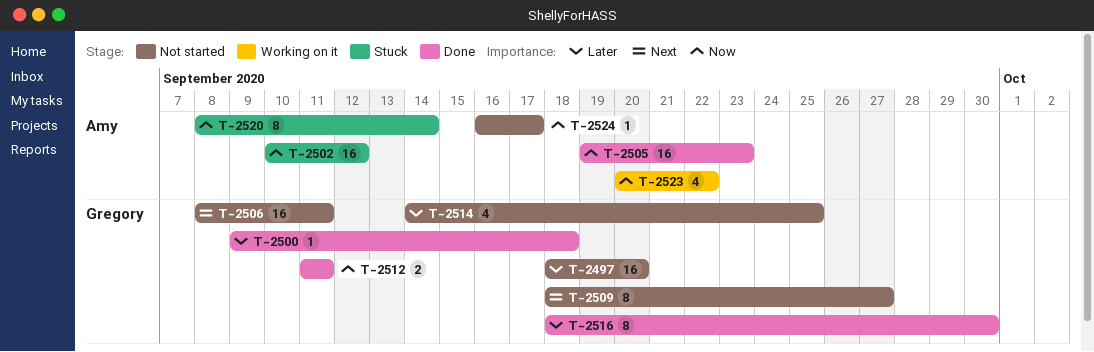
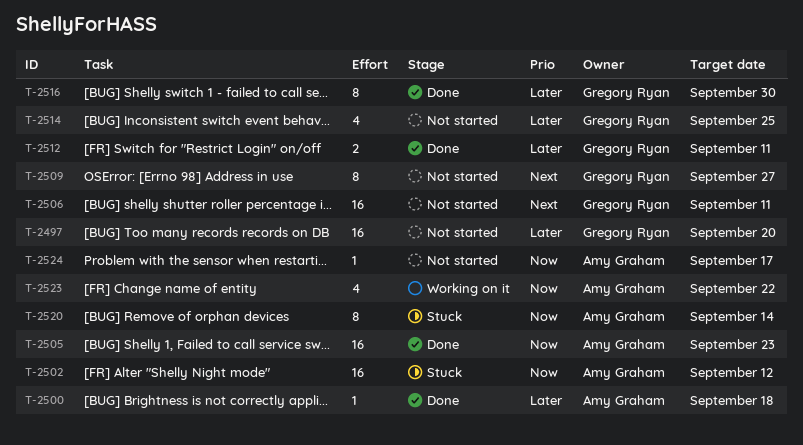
T-2500, owner: Gregory Ryan -> Amy Graham
T-2512, priority: Now -> Later

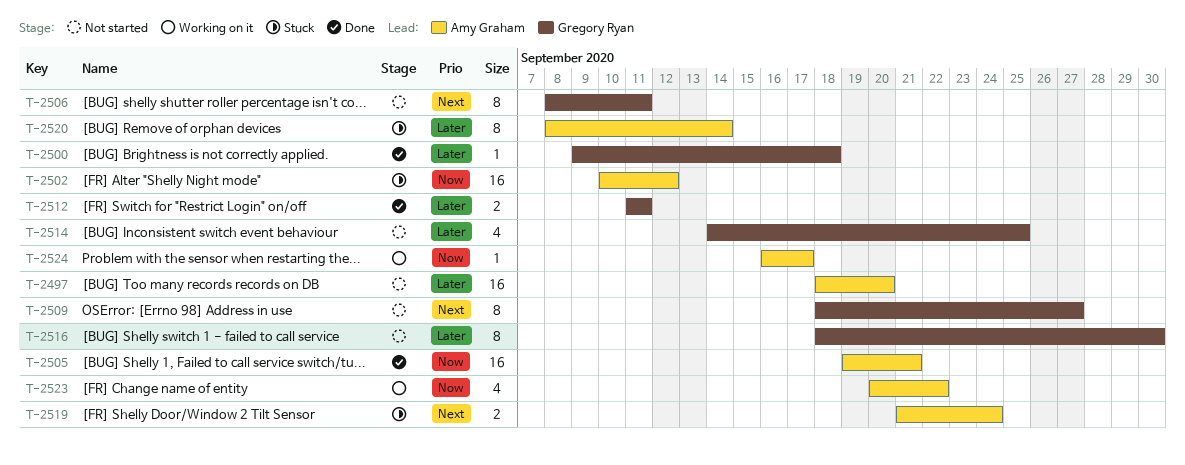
T-2497, owner: Gregory Ryan -> Amy Graham
T-2500, owner: Amy Graham -> Gregory Ryan
T-2505, due: Sep 23 -> Sep 21
T-2506, estimate: 16 -> 8
T-2516, status: Done -> Not started
T-2519: none -> present
T-2520, priority: Now -> Later
T-2524, status: Not started -> Working on it

